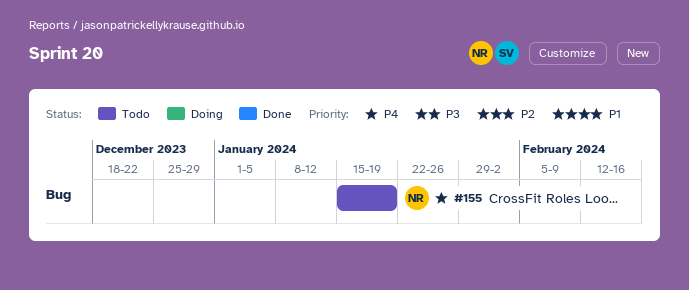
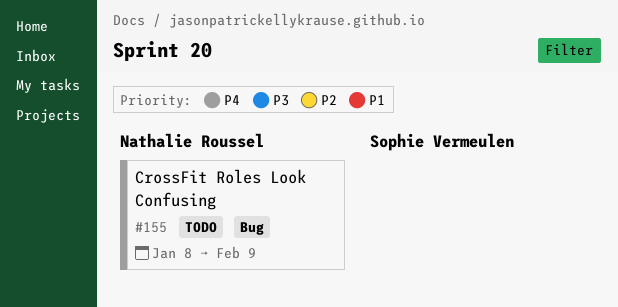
#155, start: Jan 15 -> Jan 8
#155, due: Jan 19 -> Feb 9

